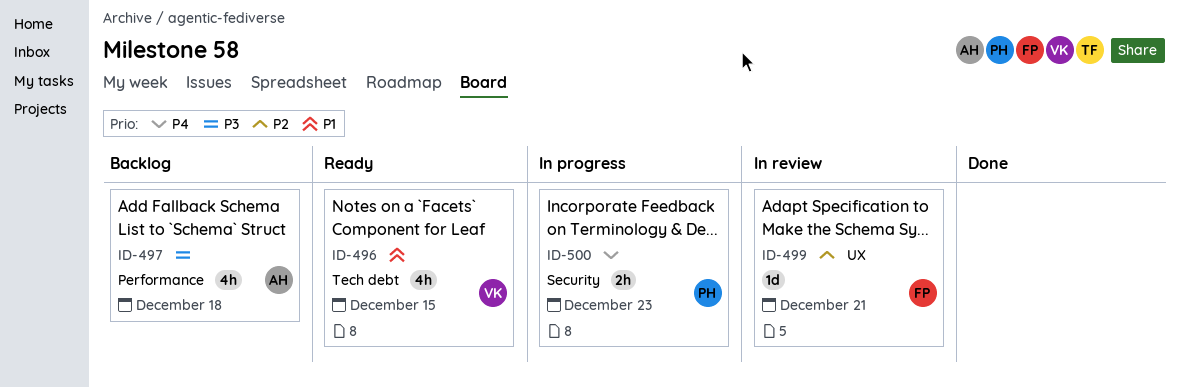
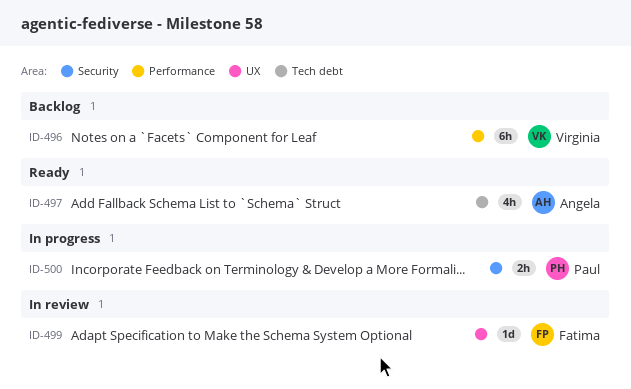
ID-496, status: Ready -> Backlog
ID-496, label: Tech debt -> Performance
ID-496, estimate: 4h -> 6h
ID-497, status: Backlog -> Ready
ID-497, label: Performance -> Tech debt

